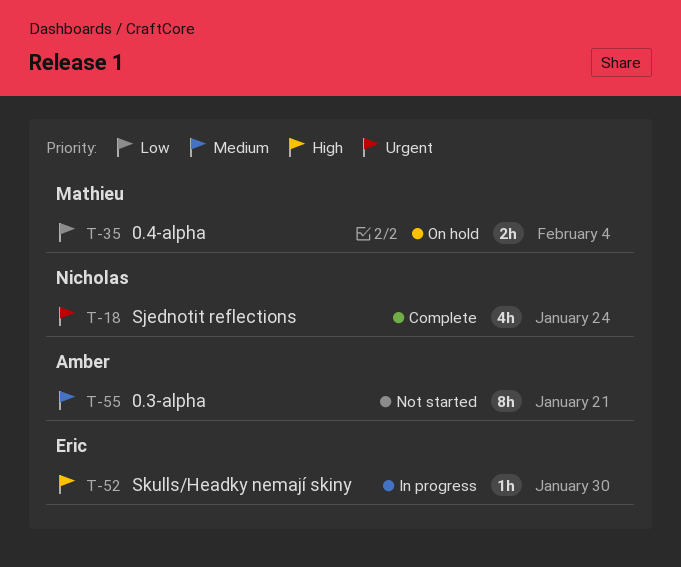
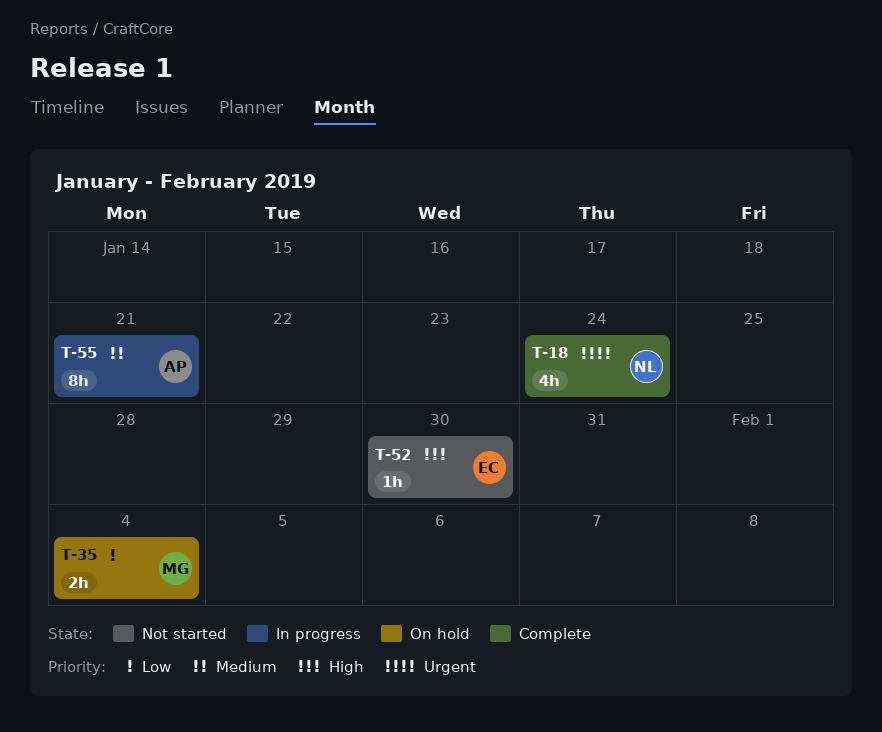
T-52, status: In progress -> Not started
T-55, status: Not started -> In progress

